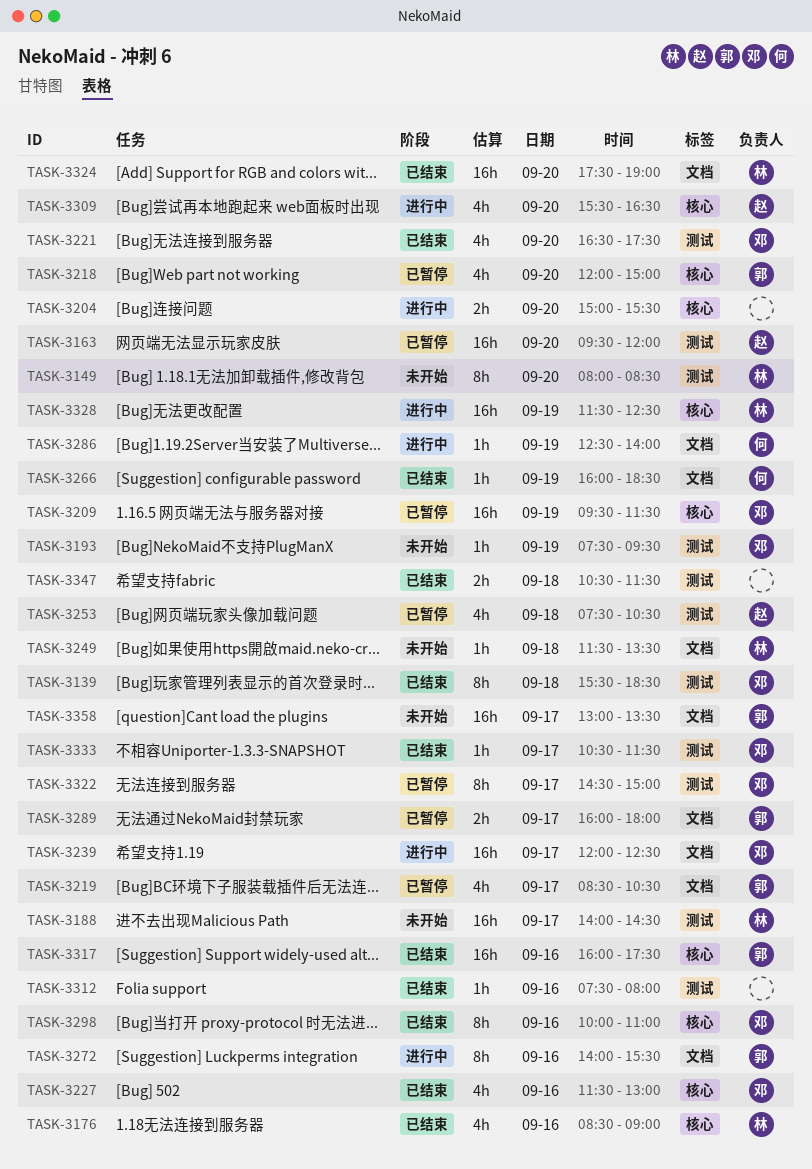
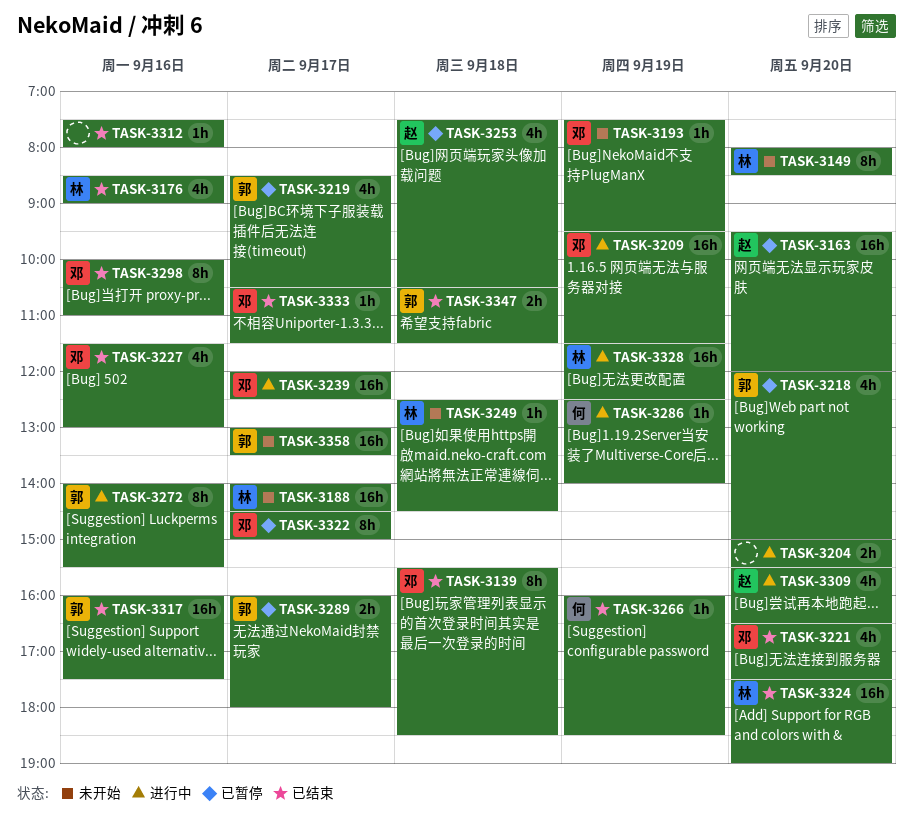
TASK-3209, status: 已暂停 -> 进行中
TASK-3249, begins: 11:30 -> 12:30
TASK-3249, ends: 13:30 -> 14:30
TASK-3347, owner: none -> 郭

